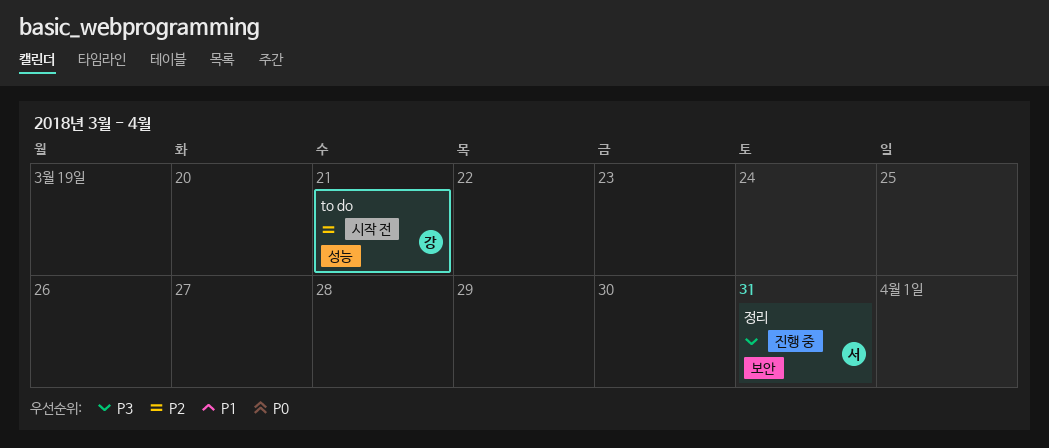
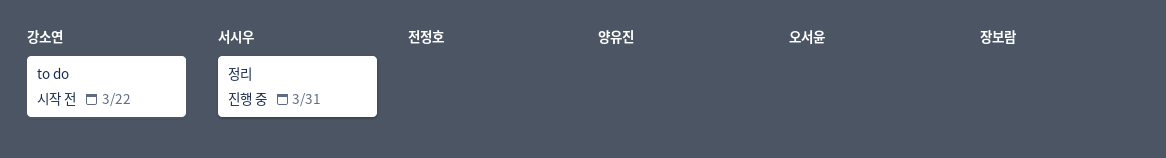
to do, due: Mar 21 -> Mar 22

